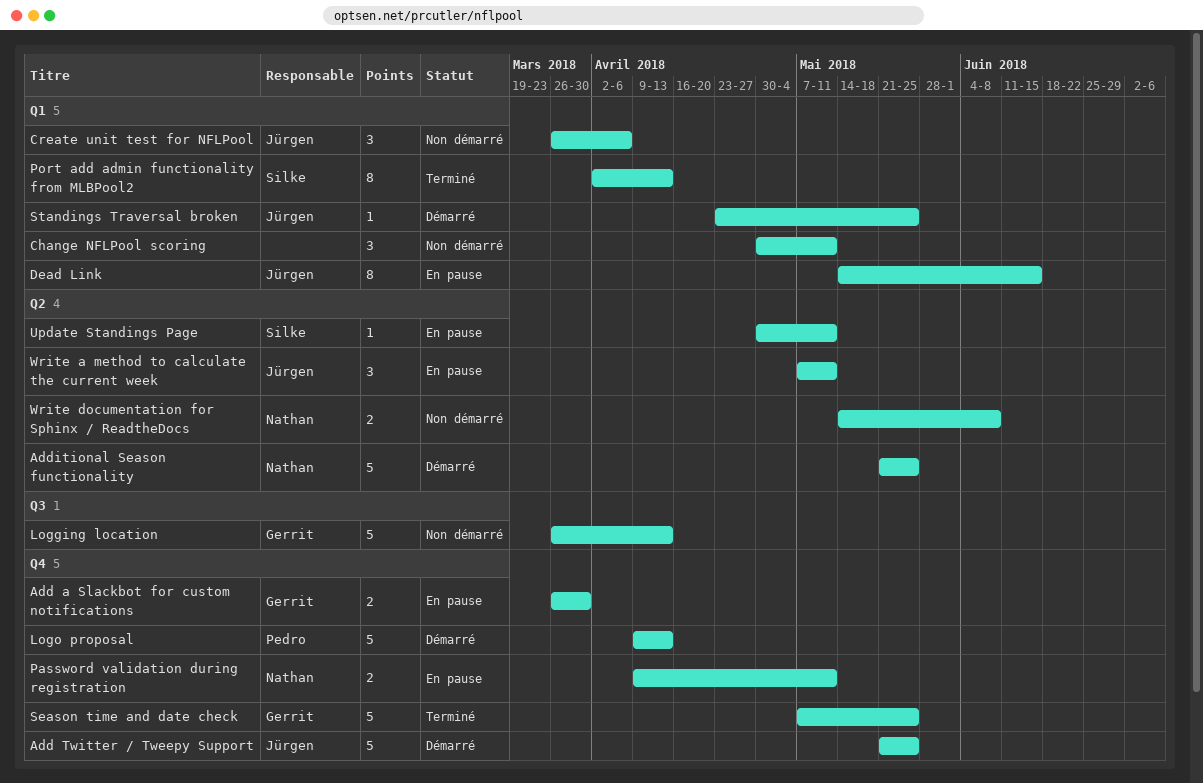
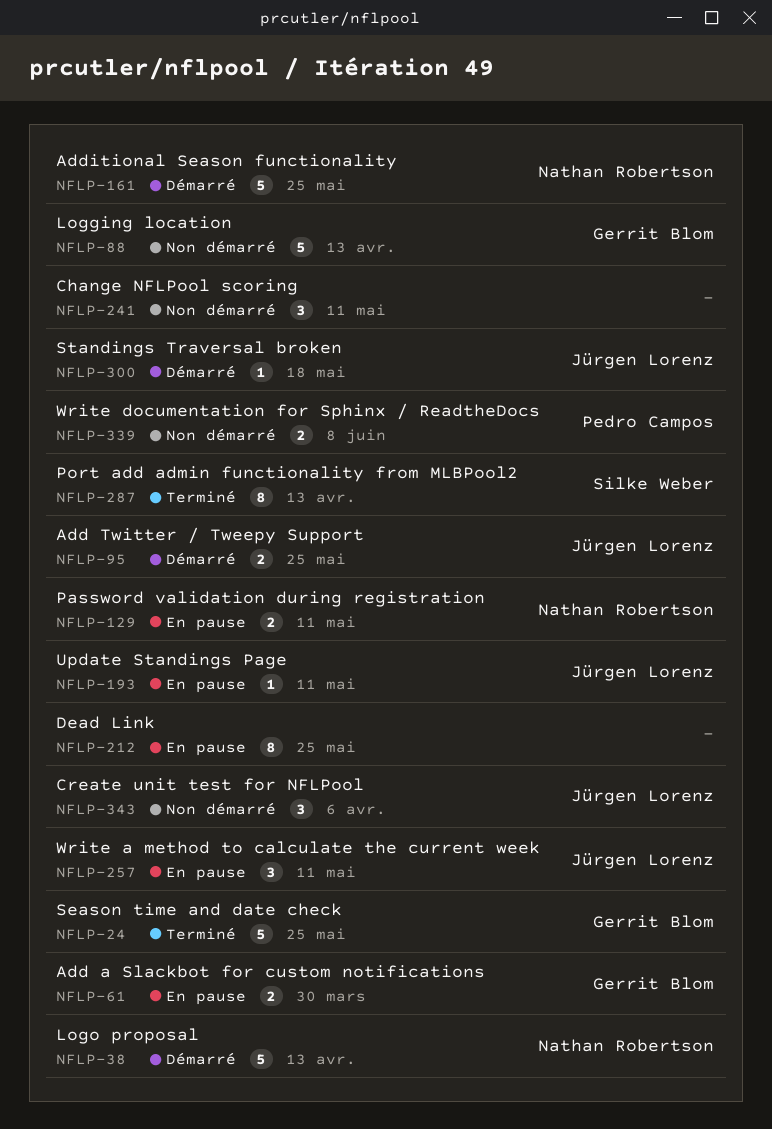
Add Twitter / Tweepy Support, estimate: 5 -> 2
Dead Link, owner: Jürgen Lorenz -> none
Dead Link, due: Jun 15 -> May 25
Logo proposal, owner: Pedro Campos -> Nathan Robertson
Standings Traversal broken, due: May 25 -> May 18
Update Standings Page, owner: Silke Weber -> Jürgen Lorenz
Write documentation for Sphinx / ReadtheDocs, owner: Nathan Robertson -> Pedro Campos

